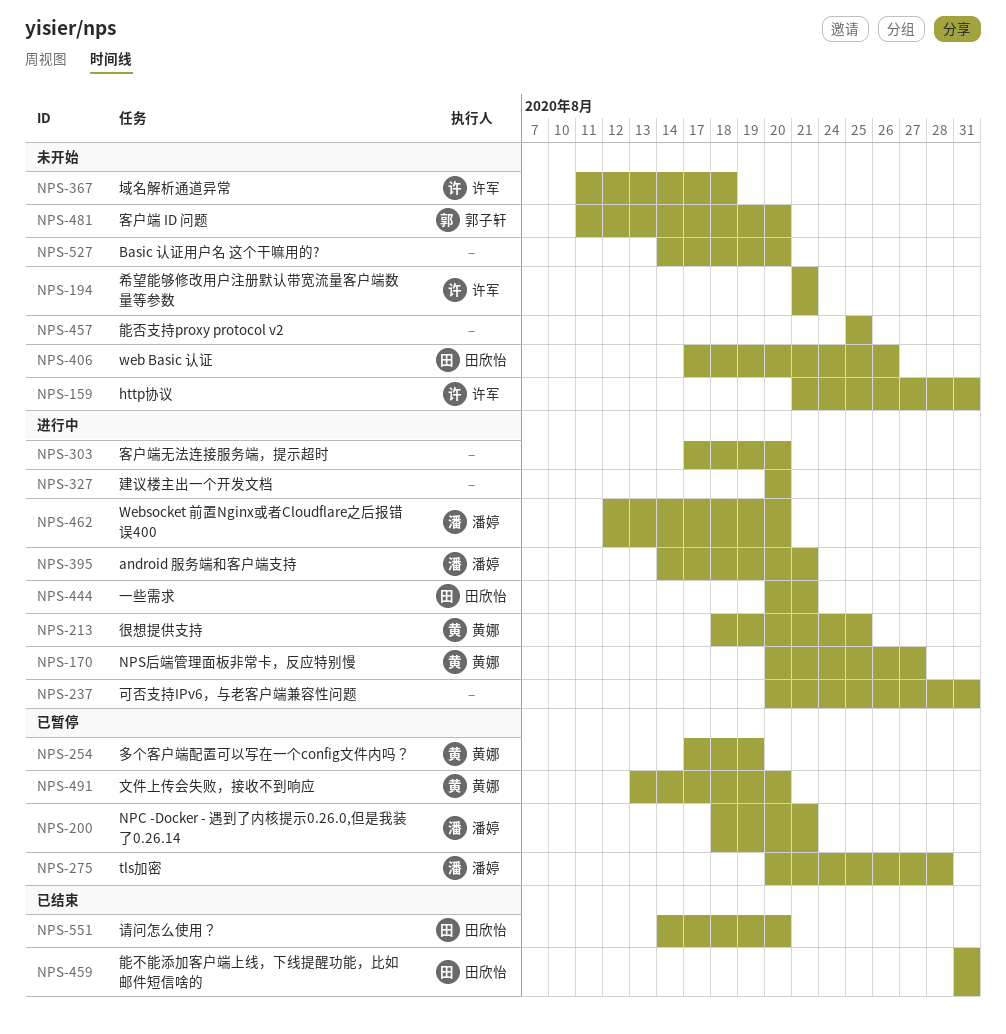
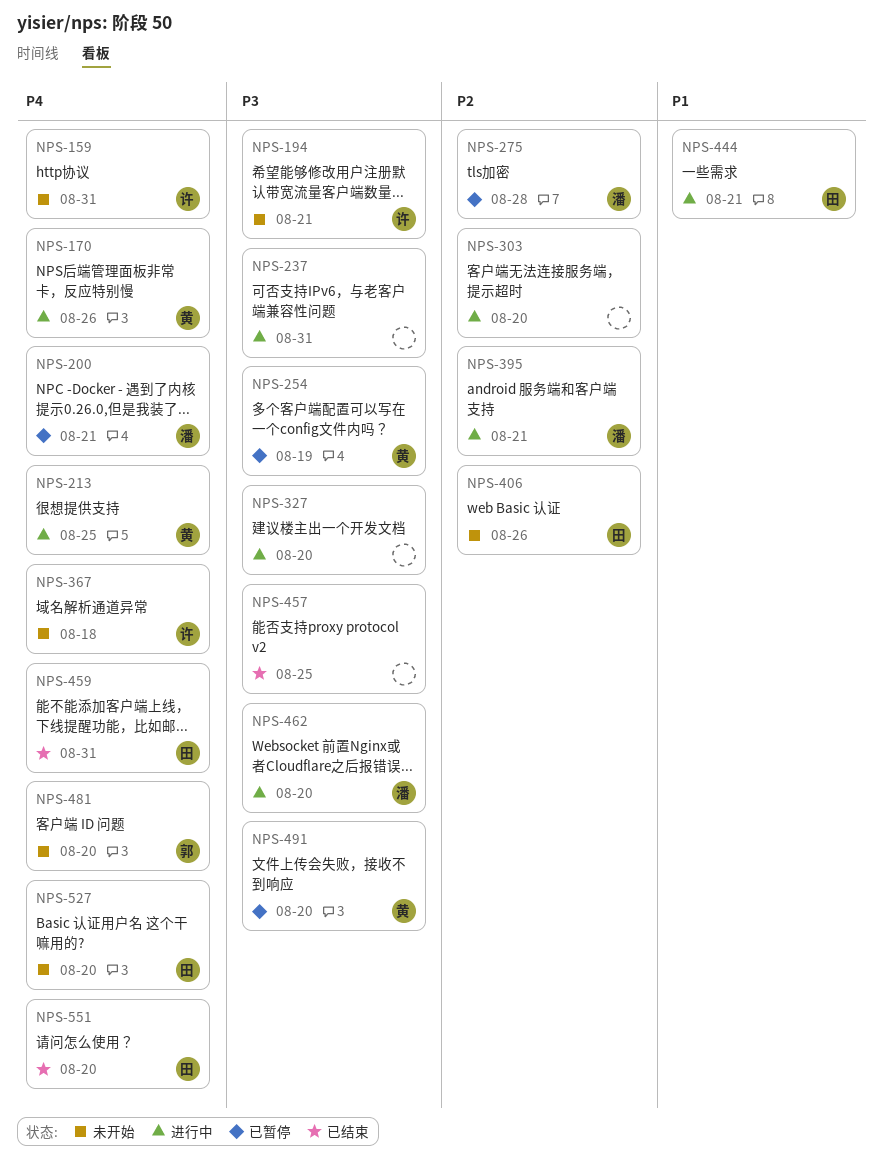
NPS-170, due: Aug 27 -> Aug 26
NPS-457, status: 未开始 -> 已结束
NPS-527, owner: none -> 田欣怡

